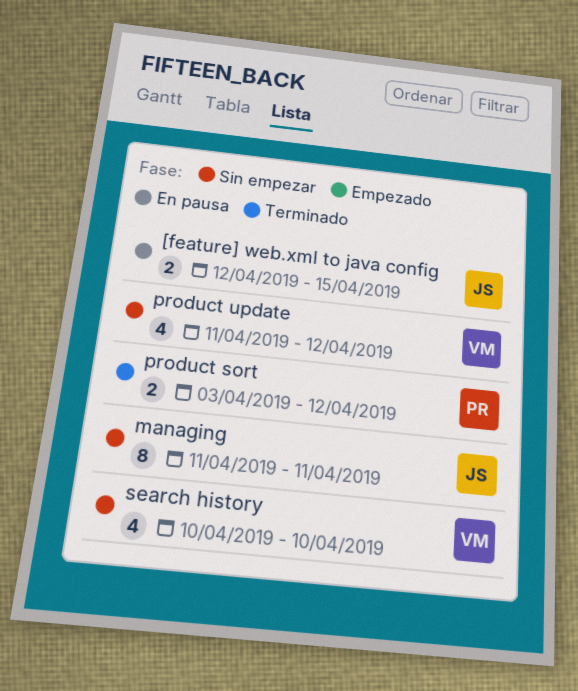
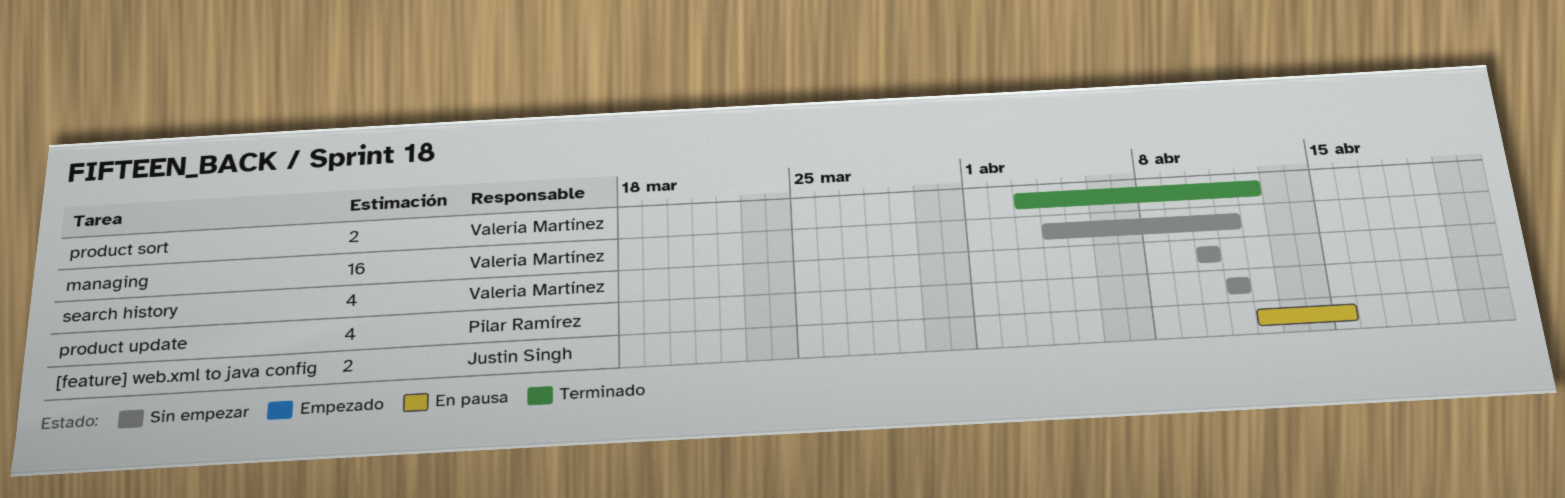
managing, owner: Justin Singh -> Valeria Martínez
managing, estimate: 8 -> 16
managing, start: Apr 11 -> Apr 4
product sort, owner: Pilar Ramírez -> Valeria Martínez
product update, owner: Valeria Martínez -> Pilar Ramírez
product update, due: Apr 12 -> Apr 11

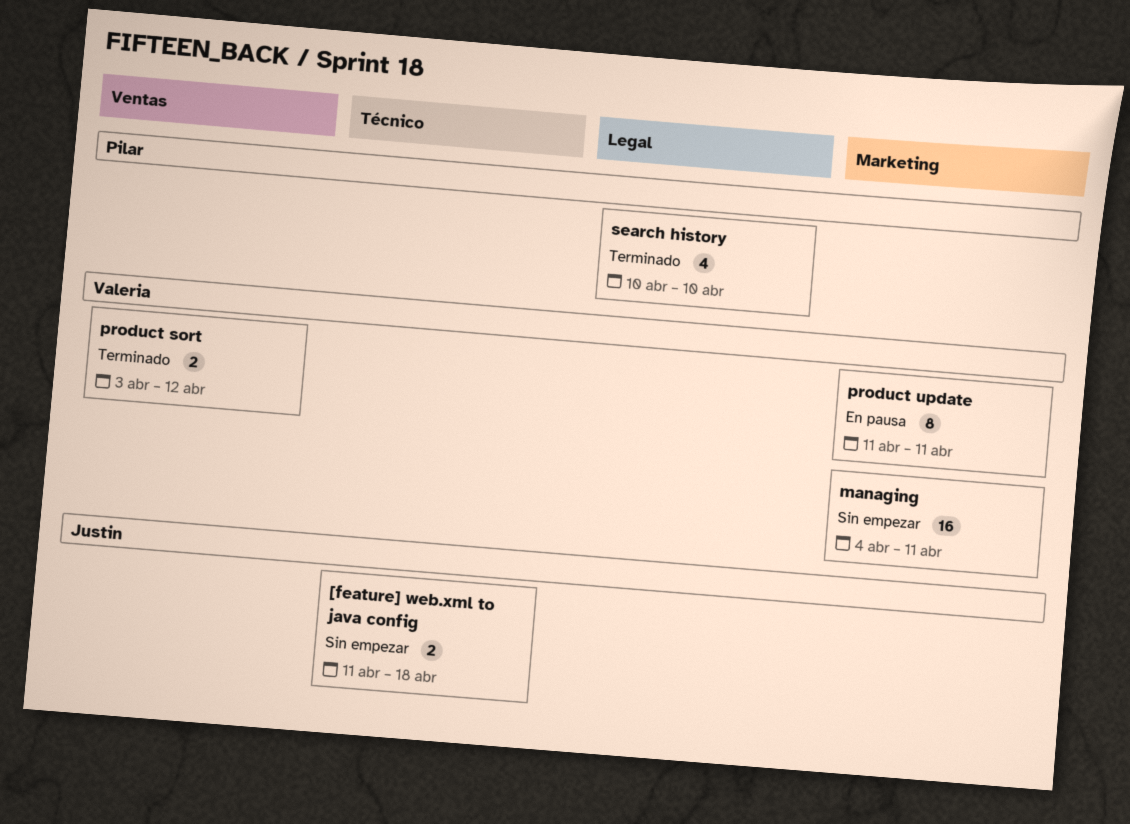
[feature] web.xml to java config, status: En pausa -> Sin empezar
[feature] web.xml to java config, start: Apr 12 -> Apr 11
[feature] web.xml to java config, due: Apr 15 -> Apr 18
product update, status: Sin empezar -> En pausa
product update, owner: Pilar Ramírez -> Valeria Martínez
product update, estimate: 4 -> 8
search history, status: Sin empezar -> Terminado
search history, owner: Valeria Martínez -> Pilar Ramírez

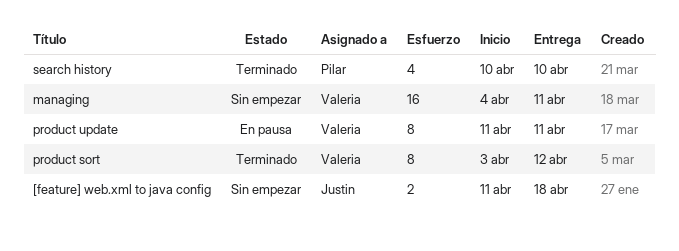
product sort, estimate: 2 -> 8

